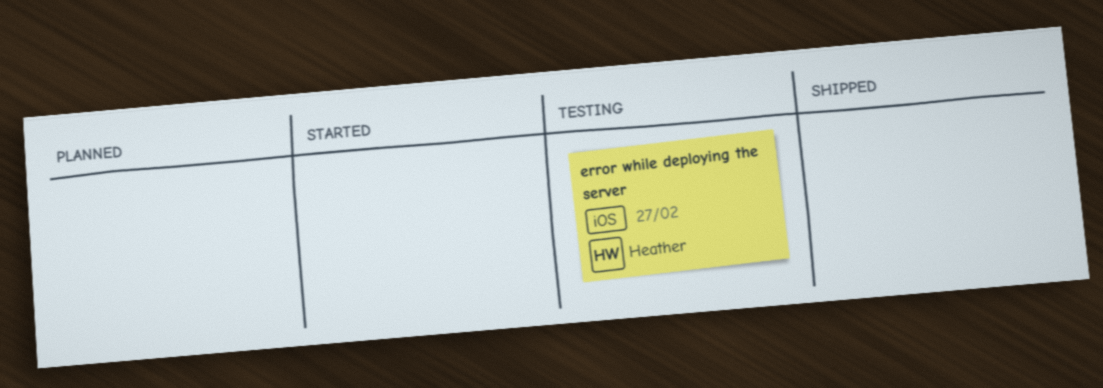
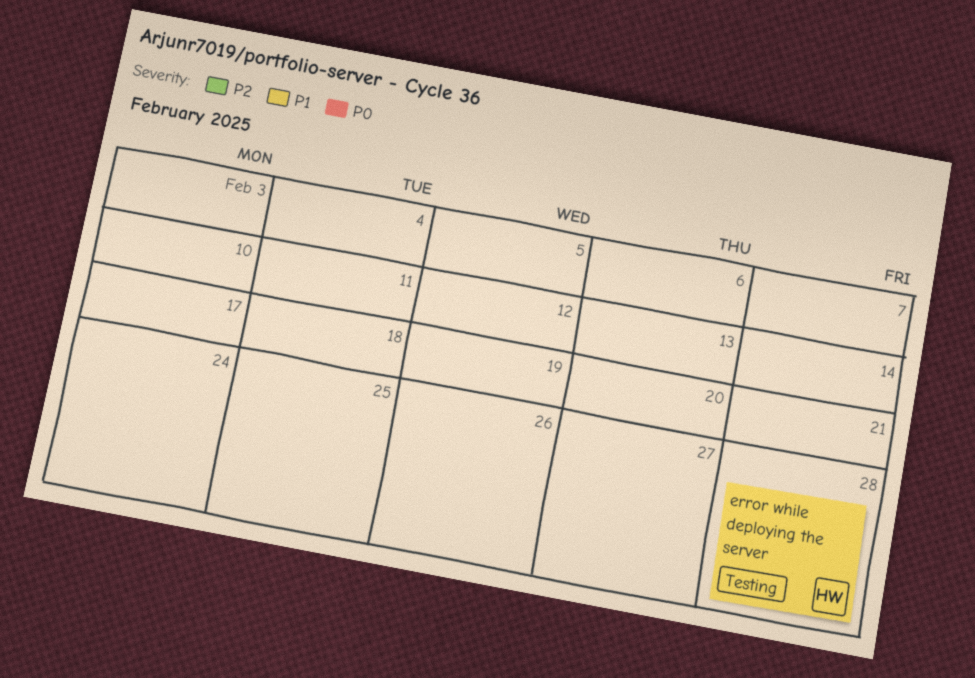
error while deploying the server, due: Feb 27 -> Feb 28

